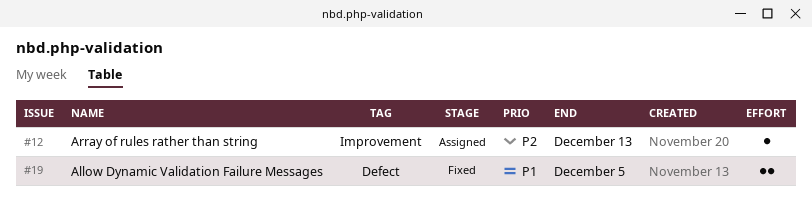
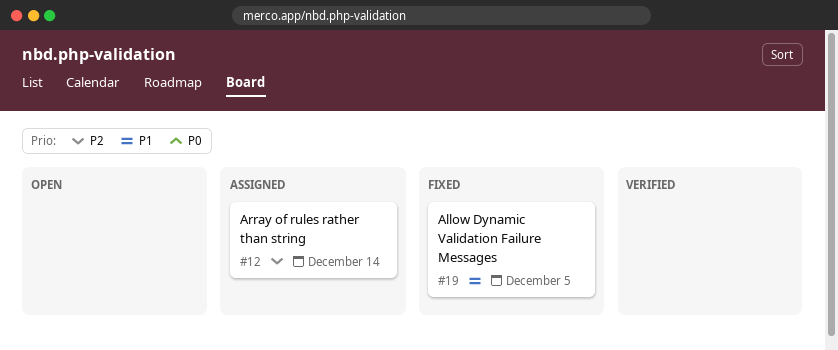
#12, due: Dec 13 -> Dec 14

